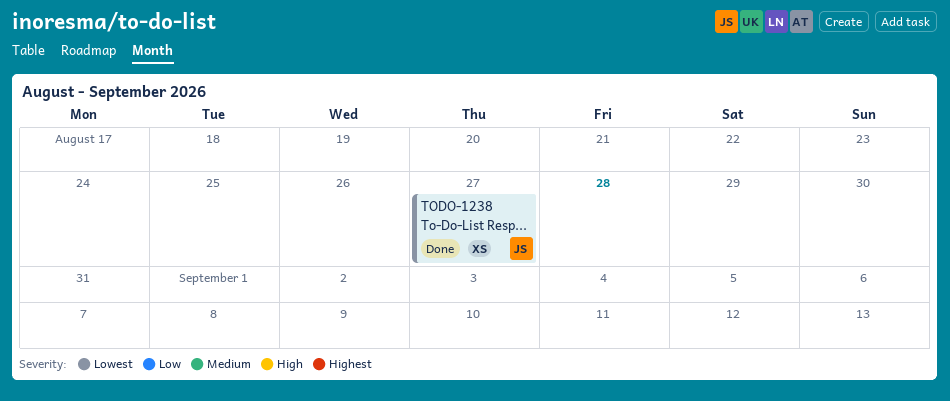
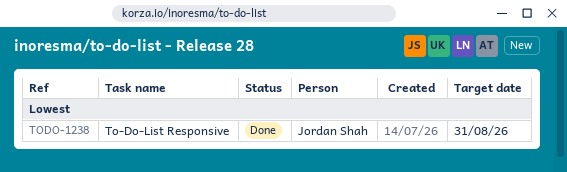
TODO-1238, due: Aug 27 -> Aug 31

